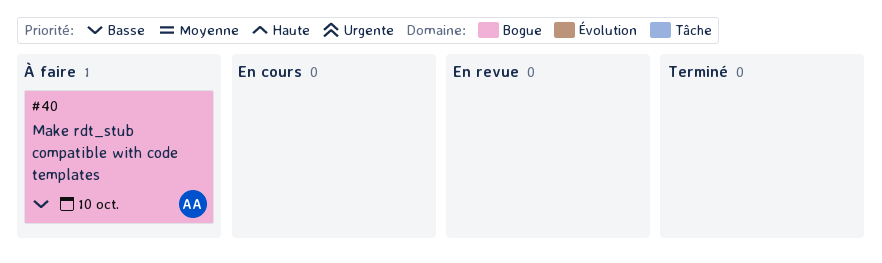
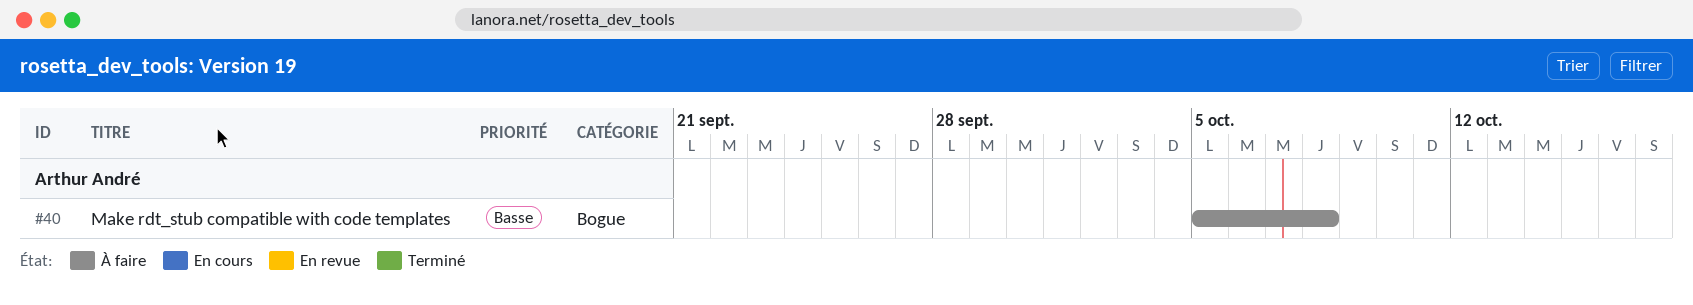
#40, due: Oct 10 -> Oct 8

